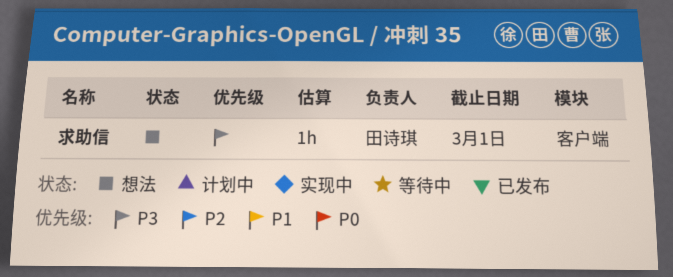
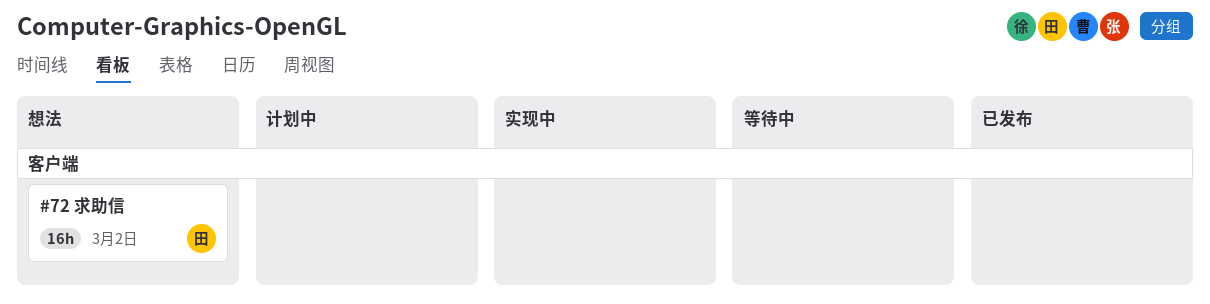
求助信, estimate: 1h -> 16h
求助信, due: Mar 1 -> Mar 2

